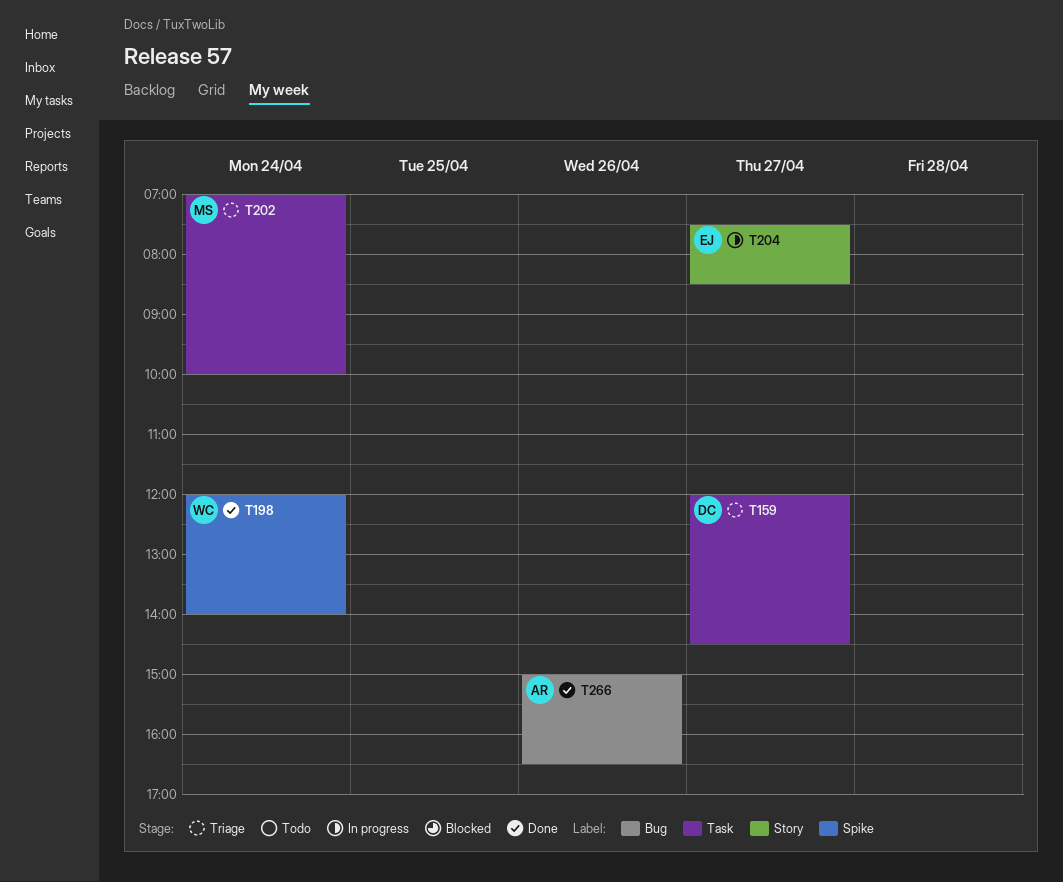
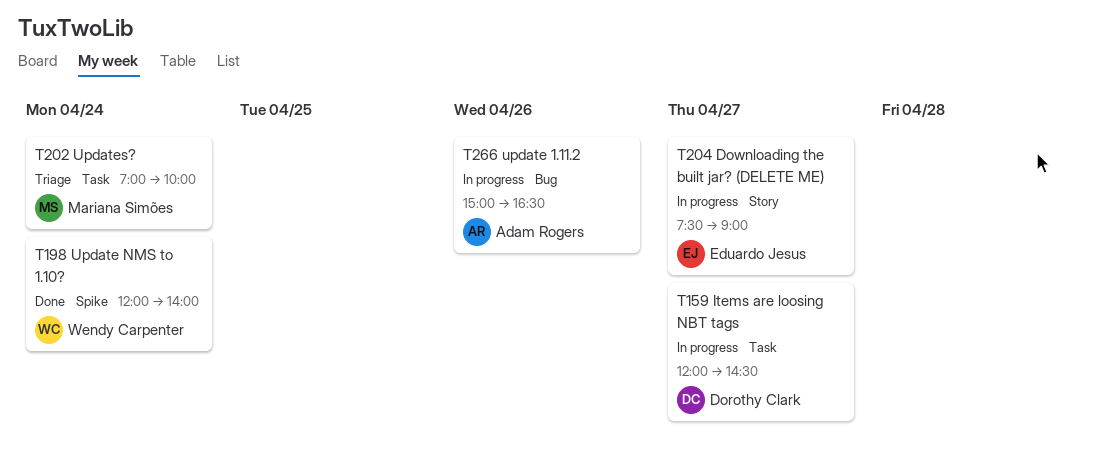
T159, status: Triage -> In progress
T204, ends: 08:30 -> 09:00
T266, status: Done -> In progress

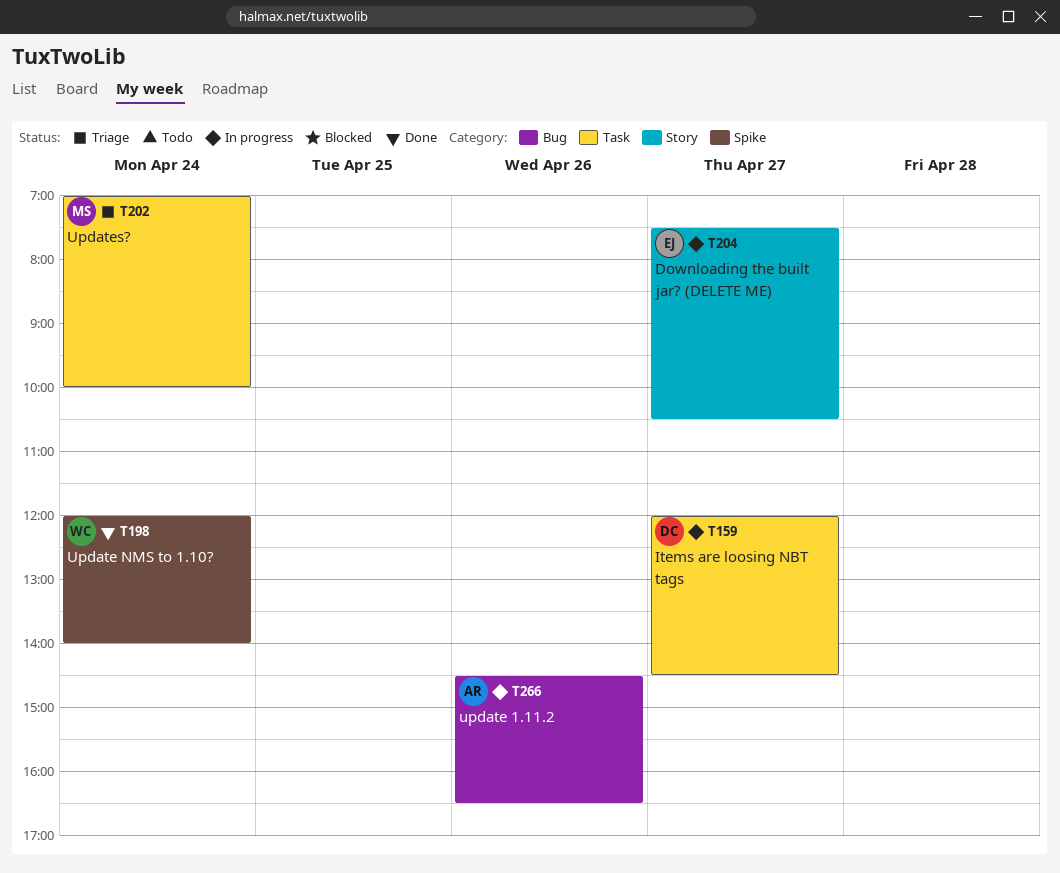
T204, ends: 09:00 -> 10:30
T266, begins: 15:00 -> 14:30

